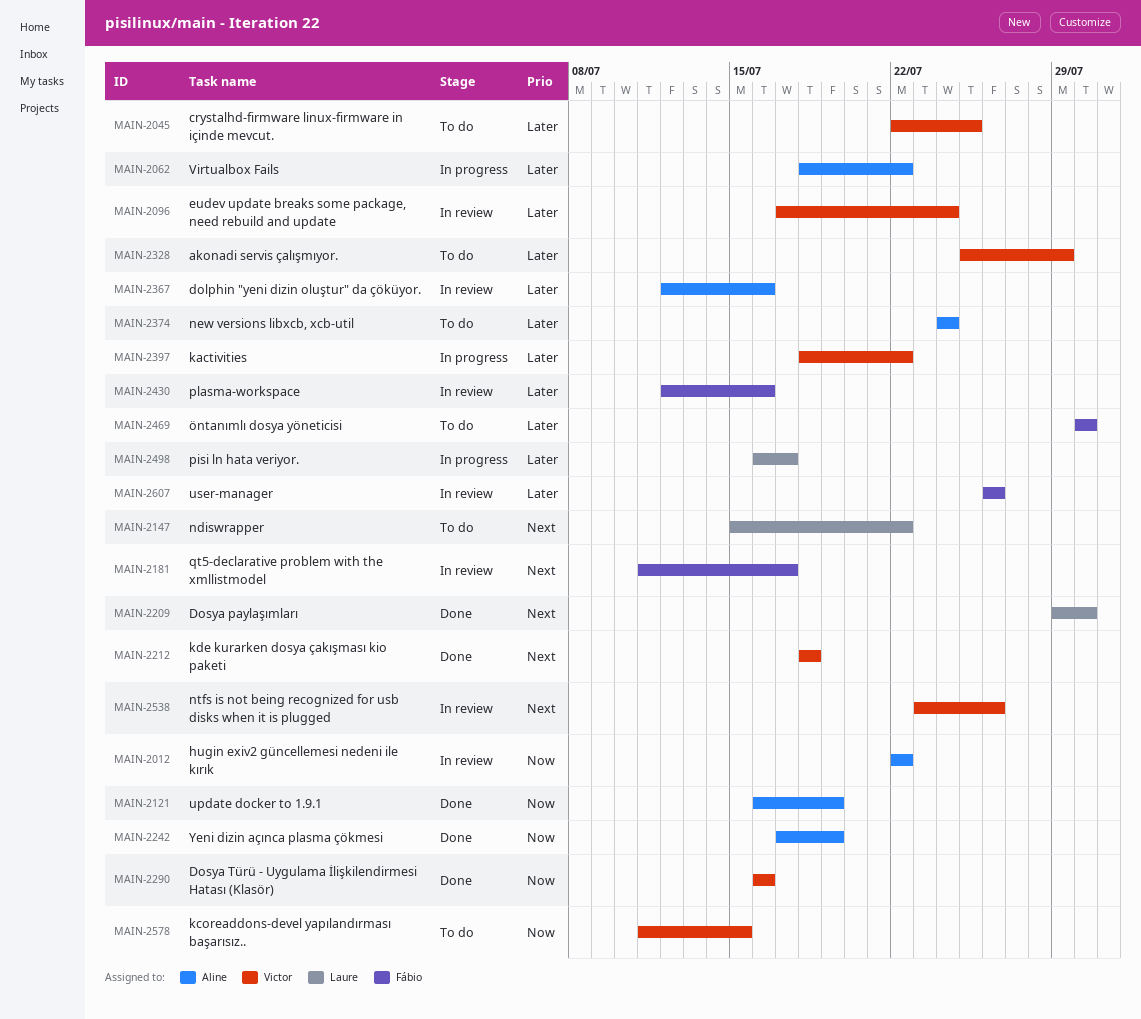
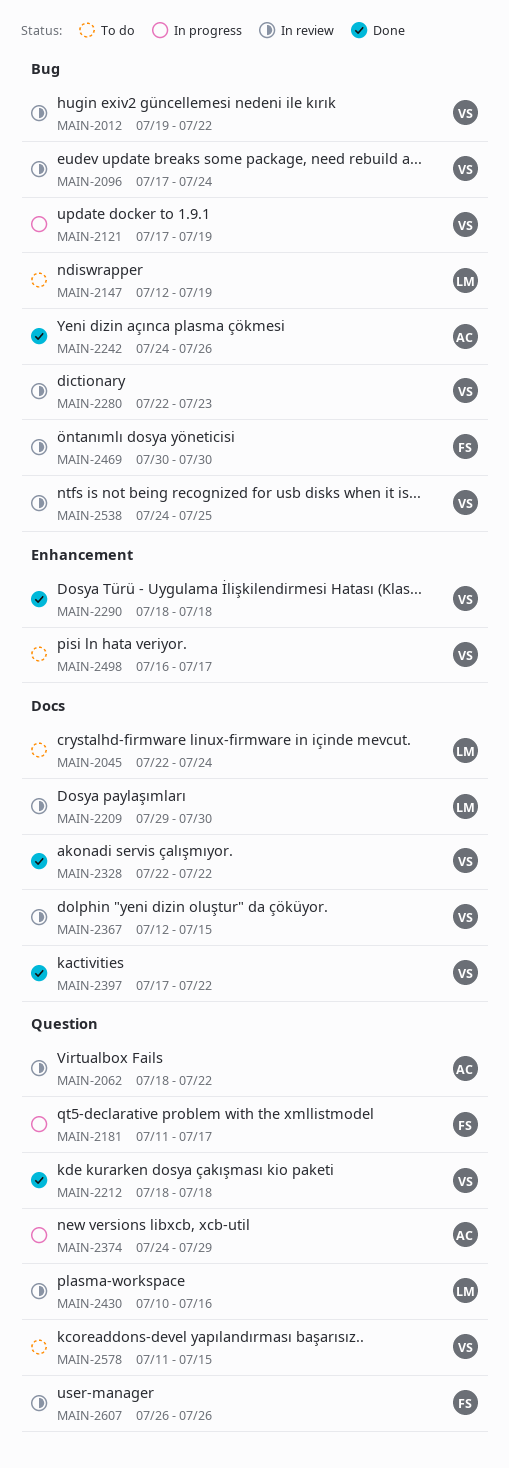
MAIN-2012, owner: Aline -> Victor
MAIN-2012, start: Jul 22 -> Jul 19
MAIN-2045, owner: Victor -> Laure
MAIN-2045, due: Jul 25 -> Jul 24
MAIN-2062, status: In progress -> In review
MAIN-2121, status: Done -> In progress
MAIN-2121, owner: Aline -> Victor
MAIN-2121, start: Jul 16 -> Jul 17
MAIN-2147, start: Jul 15 -> Jul 12
MAIN-2147, due: Jul 22 -> Jul 19
MAIN-2181, status: In review -> In progress
MAIN-2209, status: Done -> In review
MAIN-2242, start: Jul 17 -> Jul 24
MAIN-2242, due: Jul 19 -> Jul 26
MAIN-2280: none -> present
MAIN-2290, start: Jul 16 -> Jul 18
MAIN-2290, due: Jul 16 -> Jul 18
MAIN-2328, status: To do -> Done
MAIN-2328, start: Jul 25 -> Jul 22
MAIN-2328, due: Jul 29 -> Jul 22
MAIN-2367, owner: Aline -> Victor
MAIN-2367, due: Jul 16 -> Jul 15
MAIN-2374, status: To do -> In progress
MAIN-2374, due: Jul 24 -> Jul 29
MAIN-2397, status: In progress -> Done
MAIN-2397, start: Jul 18 -> Jul 17
MAIN-2430, owner: Fábio -> Laure
MAIN-2430, start: Jul 12 -> Jul 10
MAIN-2469, status: To do -> In review
MAIN-2498, status: In progress -> To do
MAIN-2498, owner: Laure -> Victor
MAIN-2538, start: Jul 23 -> Jul 24
MAIN-2538, due: Jul 26 -> Jul 25

